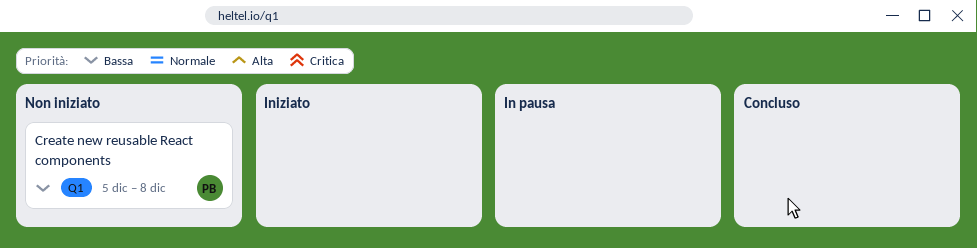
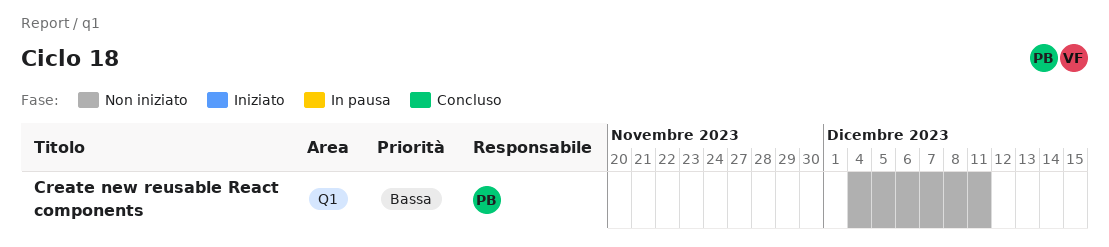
Create new reusable React components, start: Dec 5 -> Dec 4
Create new reusable React components, due: Dec 8 -> Dec 11

